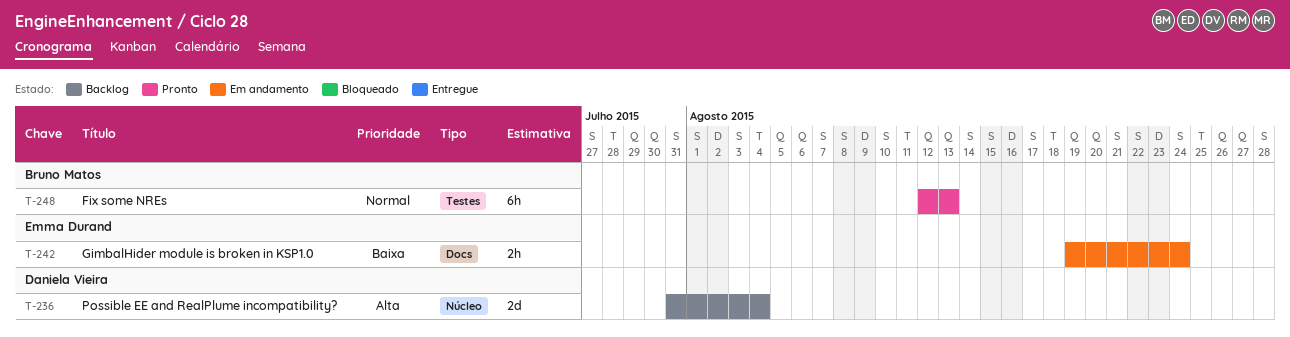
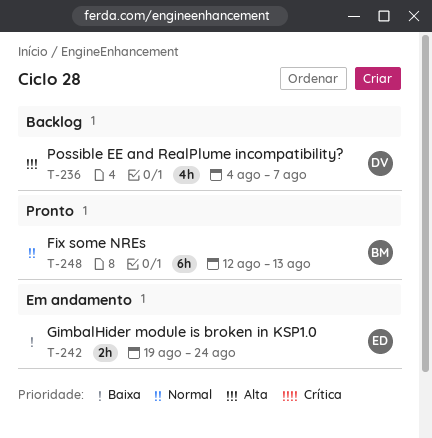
T-236, estimate: 2d -> 4h
T-236, start: Jul 31 -> Aug 4
T-236, due: Aug 4 -> Aug 7

